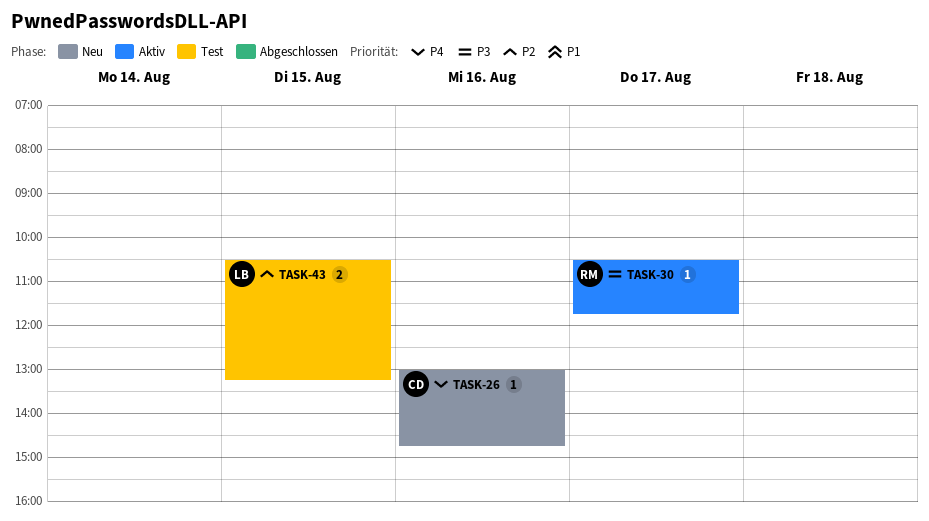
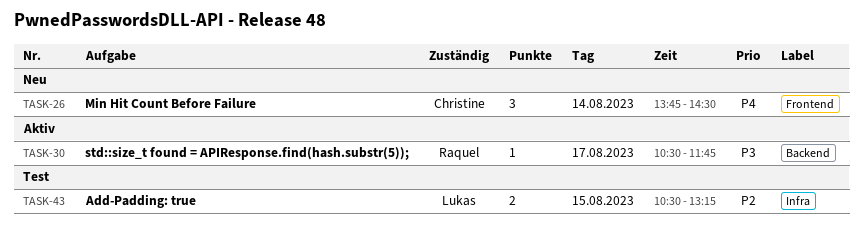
TASK-26, estimate: 1 -> 3
TASK-26, day: Aug 16 -> Aug 14
TASK-26, begins: 13:00 -> 13:45
TASK-26, ends: 14:45 -> 14:30

